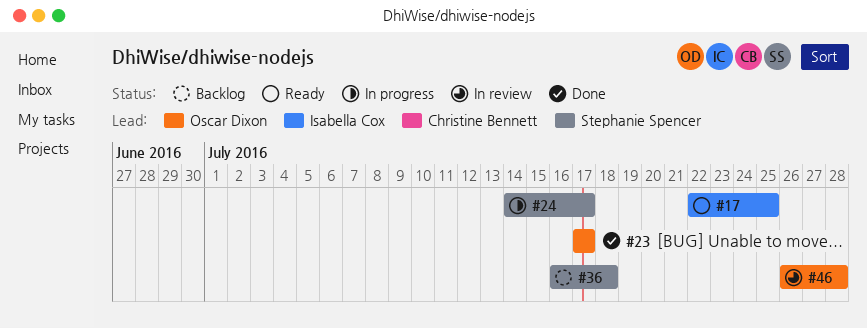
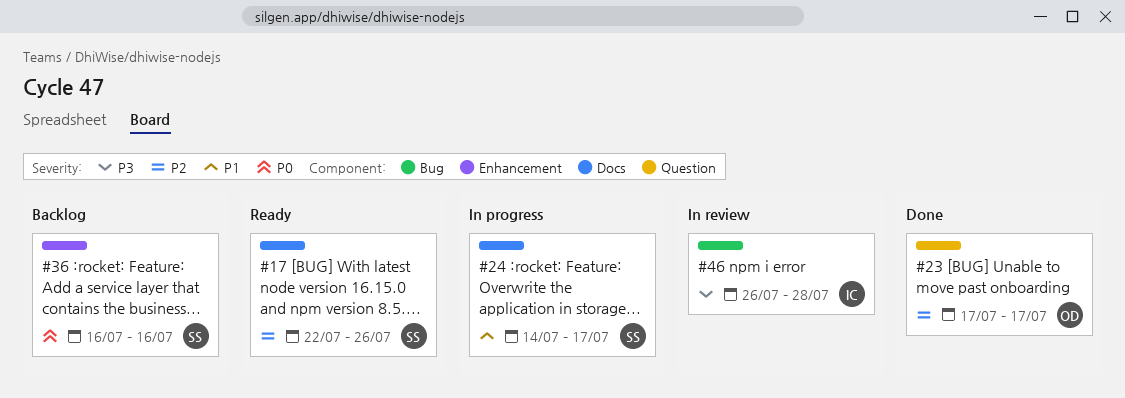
#17, owner: Isabella Cox -> Stephanie Spencer
#17, due: Jul 25 -> Jul 26
#36, due: Jul 18 -> Jul 16
#46, owner: Oscar Dixon -> Isabella Cox

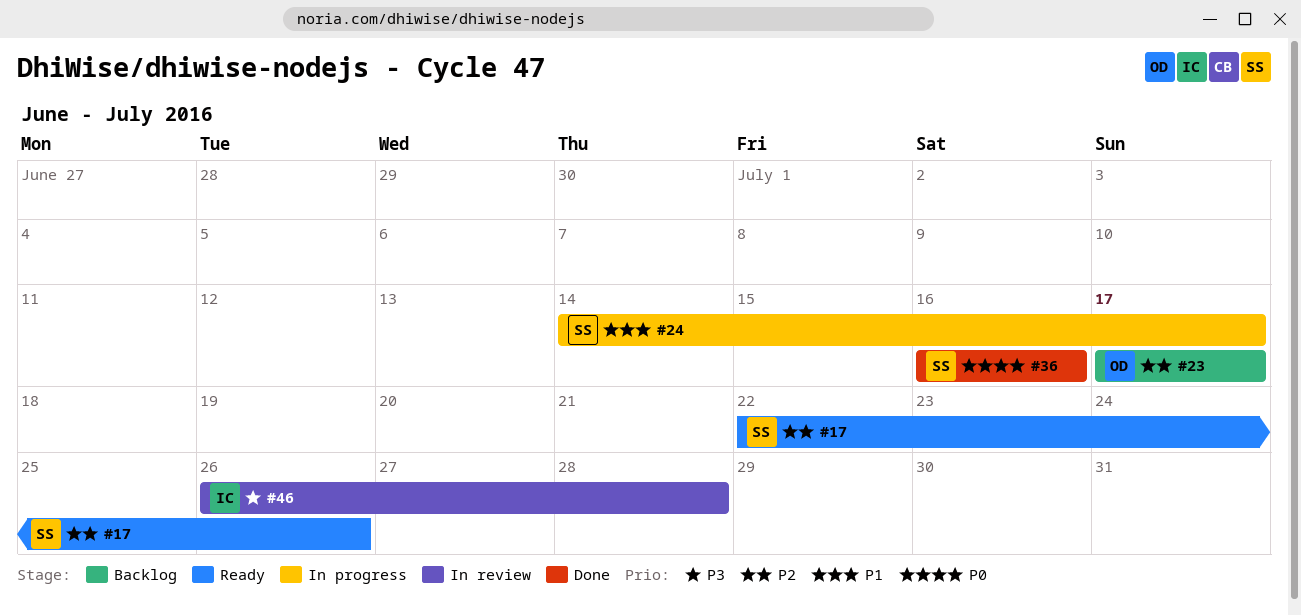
#23, status: Done -> Backlog
#36, status: Backlog -> Done

